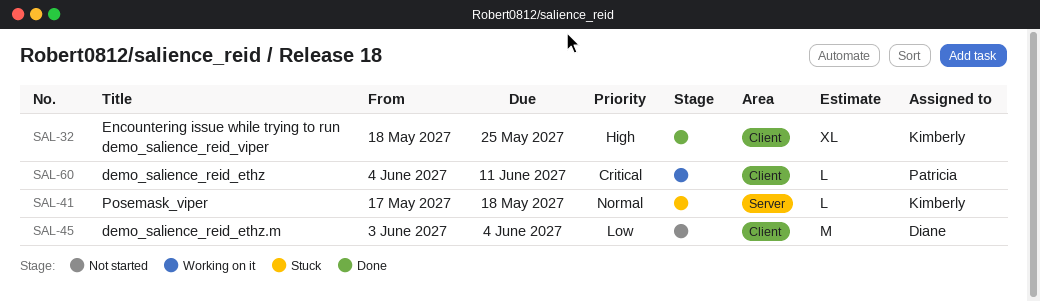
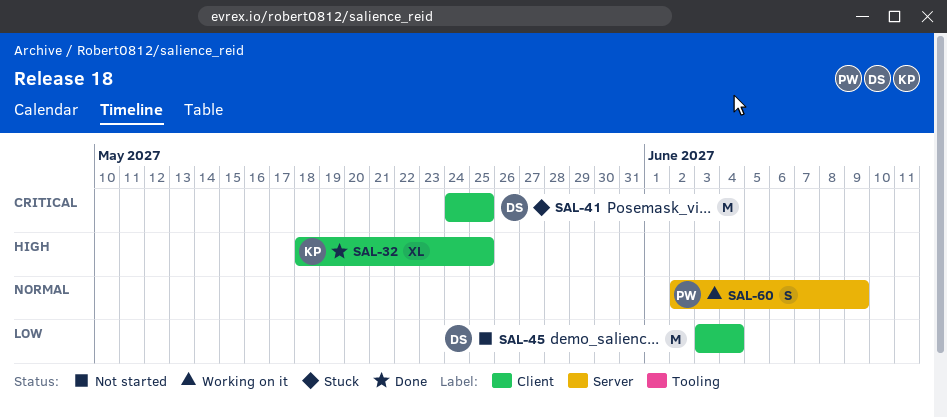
SAL-41, owner: Kimberly -> Diane
SAL-41, priority: Normal -> Critical
SAL-41, label: Server -> Client
SAL-41, estimate: L -> M
SAL-41, start: May 17 -> May 24
SAL-41, due: May 18 -> May 25
SAL-60, priority: Critical -> Normal
SAL-60, label: Client -> Server
SAL-60, estimate: L -> S
SAL-60, start: Jun 4 -> Jun 2
SAL-60, due: Jun 11 -> Jun 9

